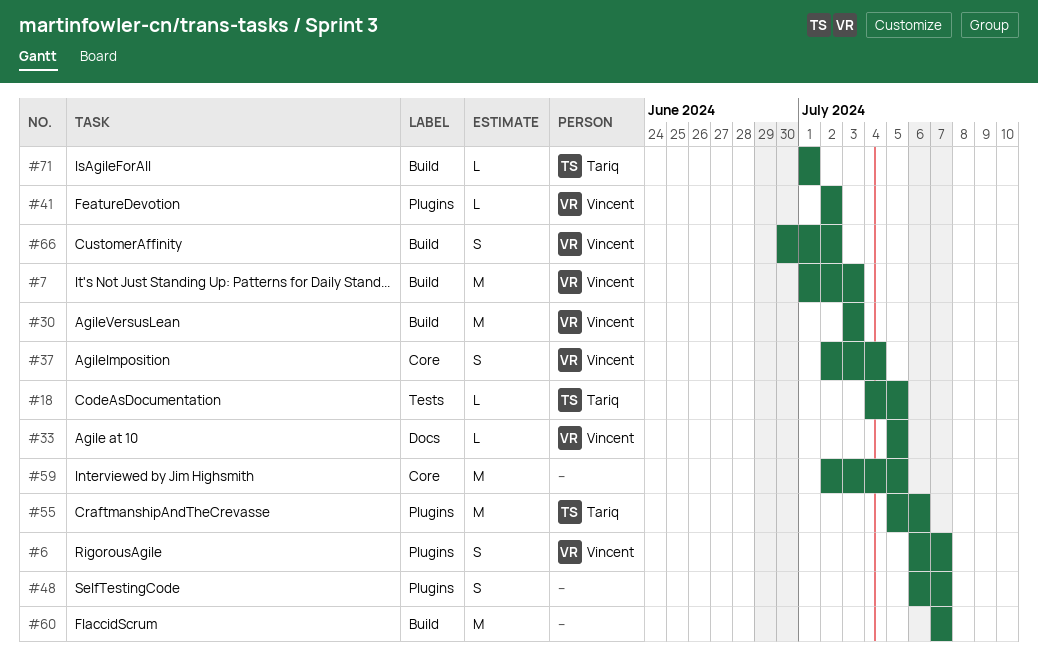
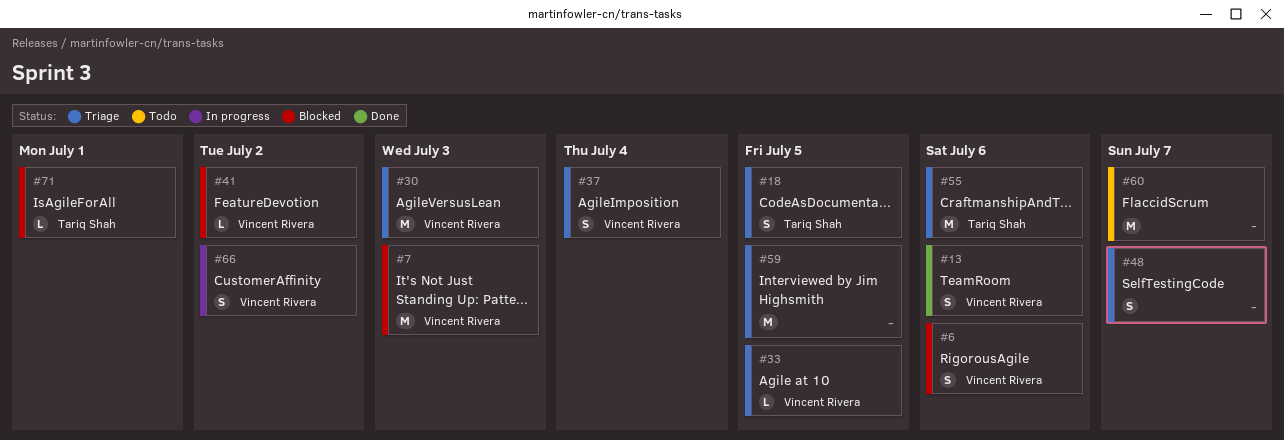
#6, due: Jul 7 -> Jul 6
#13: none -> present
#18, estimate: L -> S

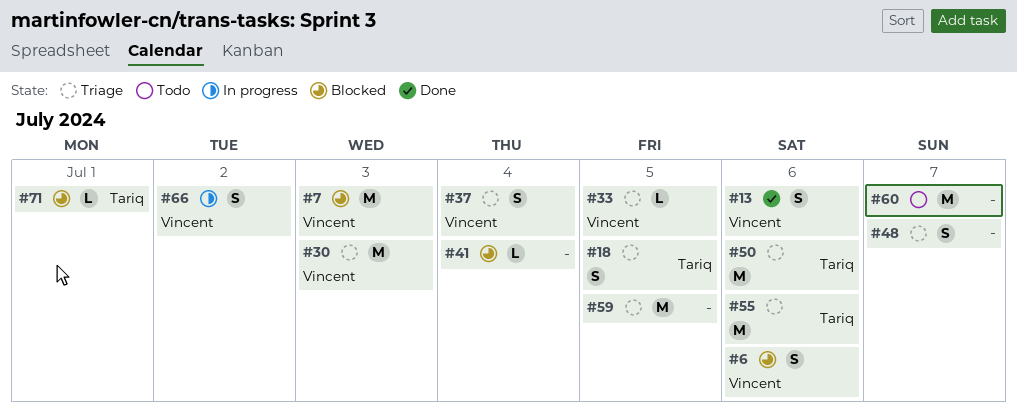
#41, owner: Vincent Rivera -> none
#41, due: Jul 2 -> Jul 4
#50: none -> present

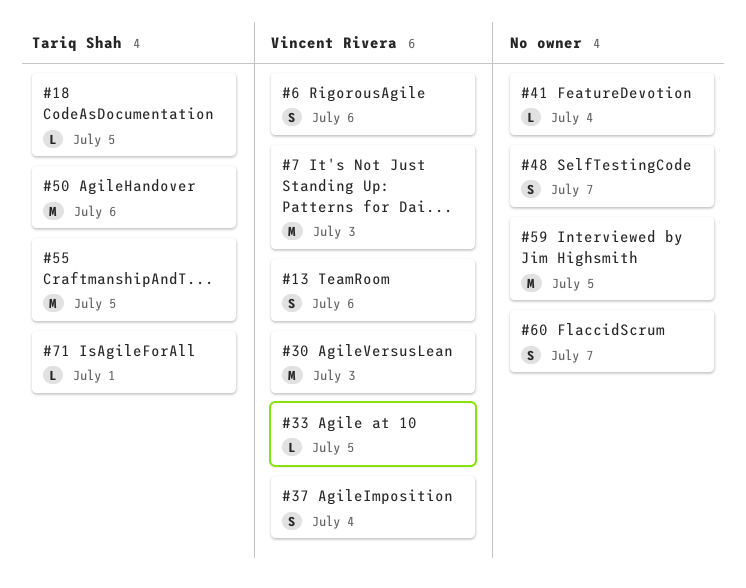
#18, estimate: S -> L
#55, due: Jul 6 -> Jul 5
#60, estimate: M -> S
#66: present -> none

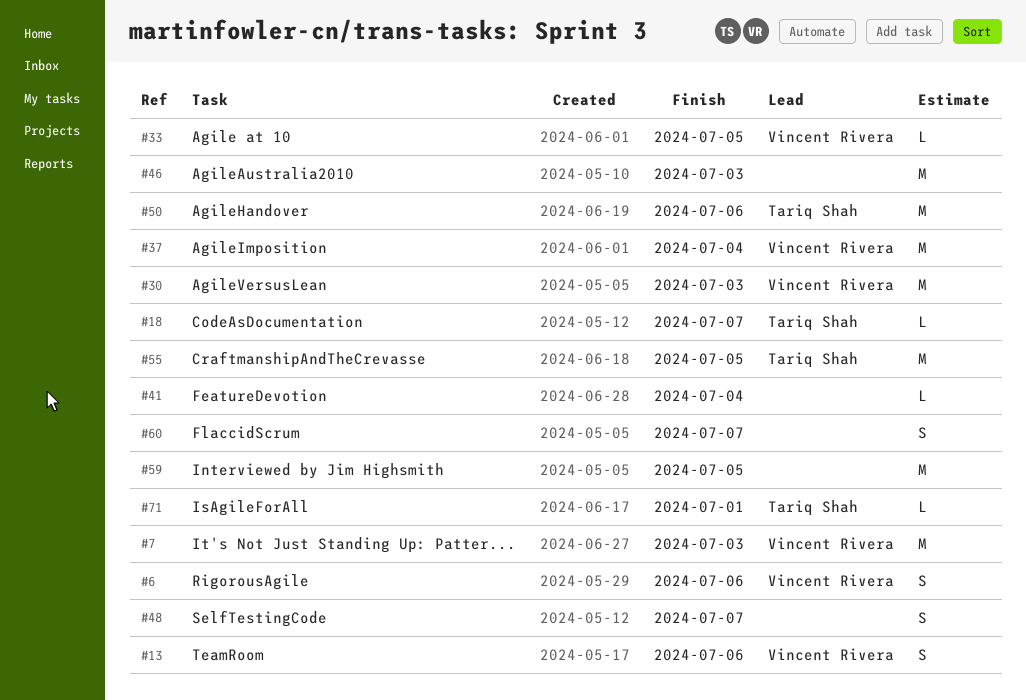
#18, due: Jul 5 -> Jul 7
#37, estimate: S -> M
#46: none -> present

